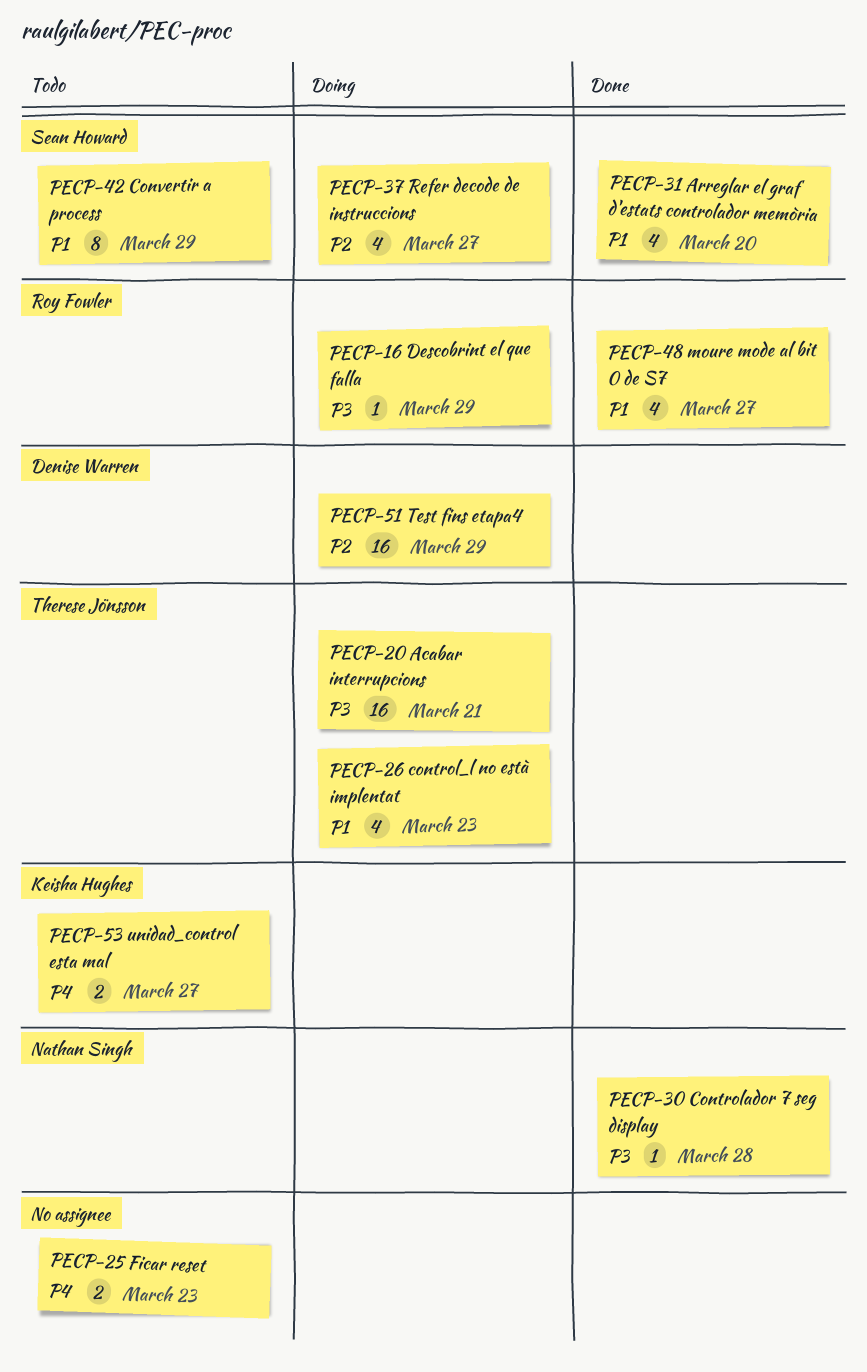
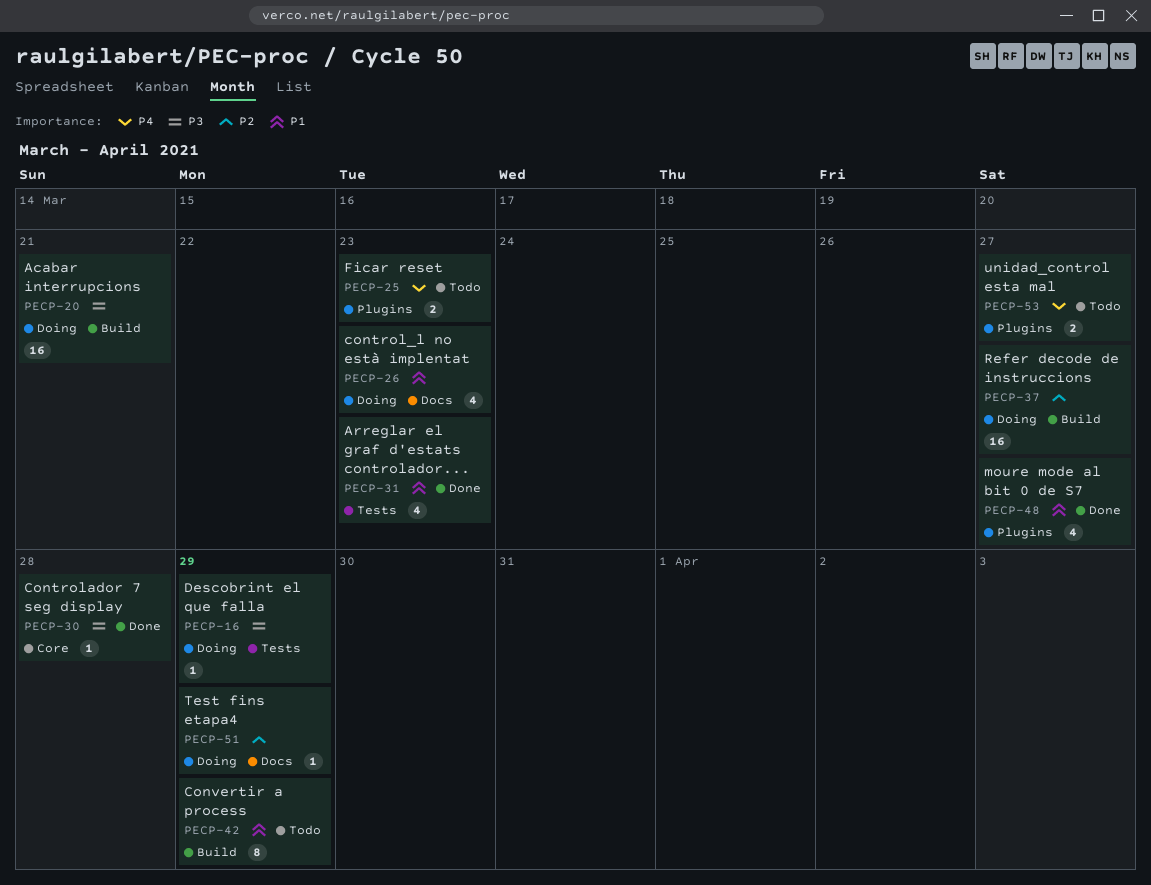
PECP-31, due: Mar 20 -> Mar 23
PECP-37, estimate: 4 -> 16
PECP-51, estimate: 16 -> 1

